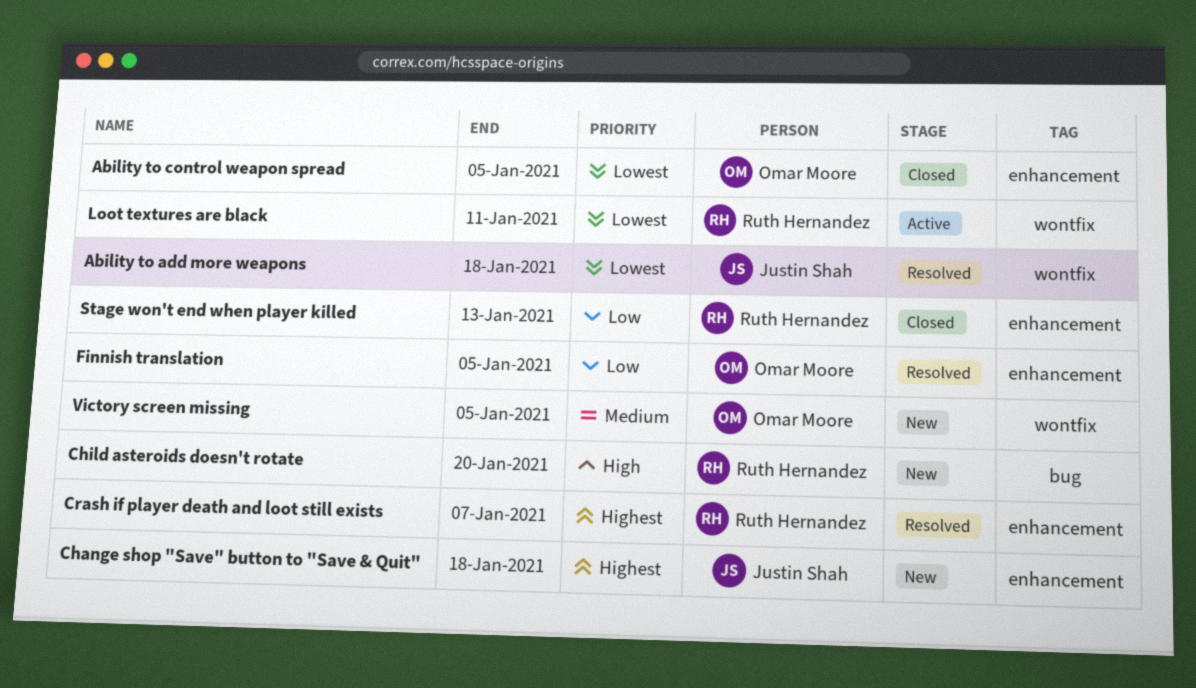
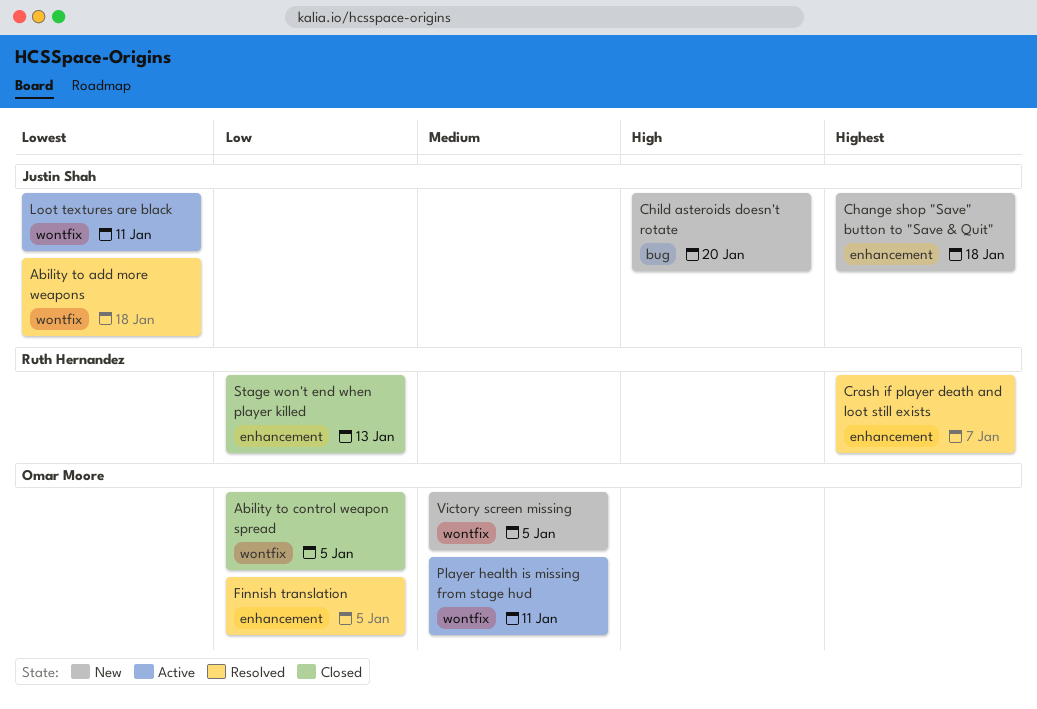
Ability to control weapon spread, priority: Lowest -> Low
Ability to control weapon spread, label: enhancement -> wontfix
Child asteroids doesn't rotate, owner: Ruth Hernandez -> Justin Shah
Loot textures are black, owner: Ruth Hernandez -> Justin Shah
Player health is missing from stage hud: none -> present

